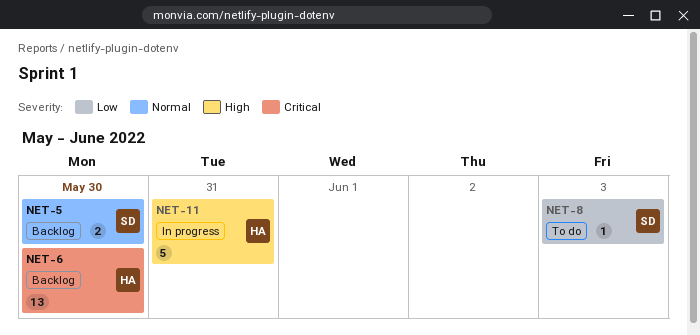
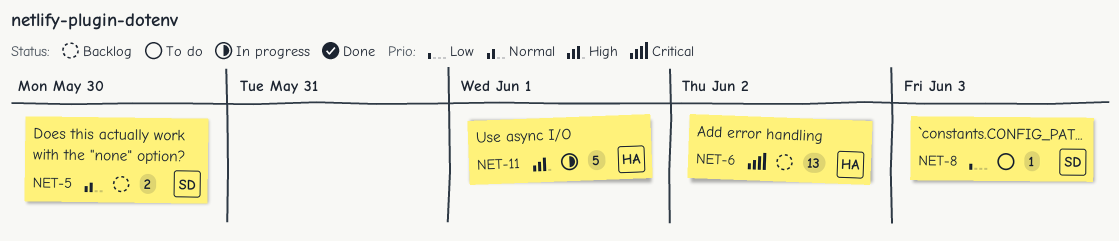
NET-6, due: May 30 -> Jun 2
NET-11, due: May 31 -> Jun 1

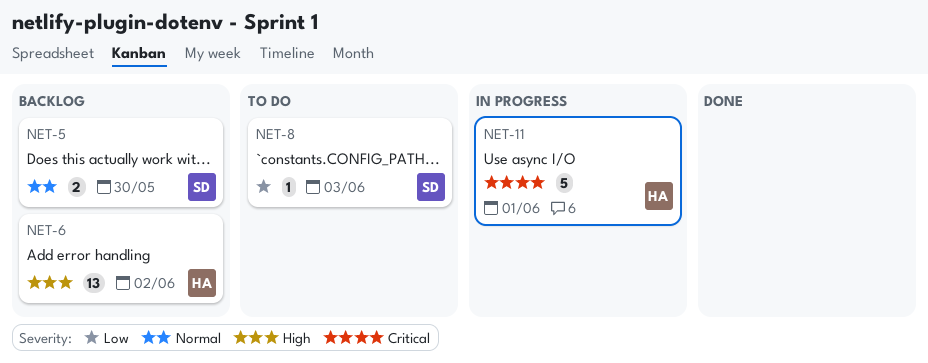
NET-6, priority: Critical -> High
NET-11, priority: High -> Critical

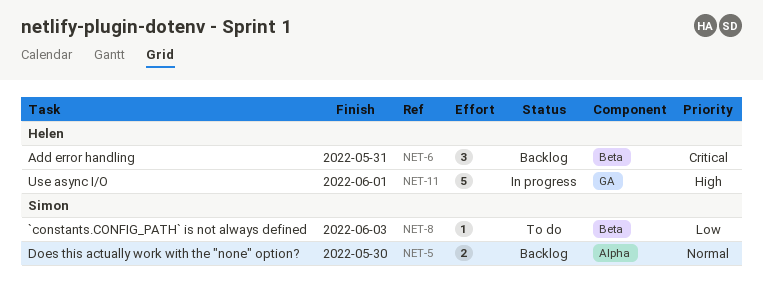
NET-6, priority: High -> Critical
NET-6, estimate: 13 -> 3
NET-6, due: Jun 2 -> May 31
NET-11, priority: Critical -> High

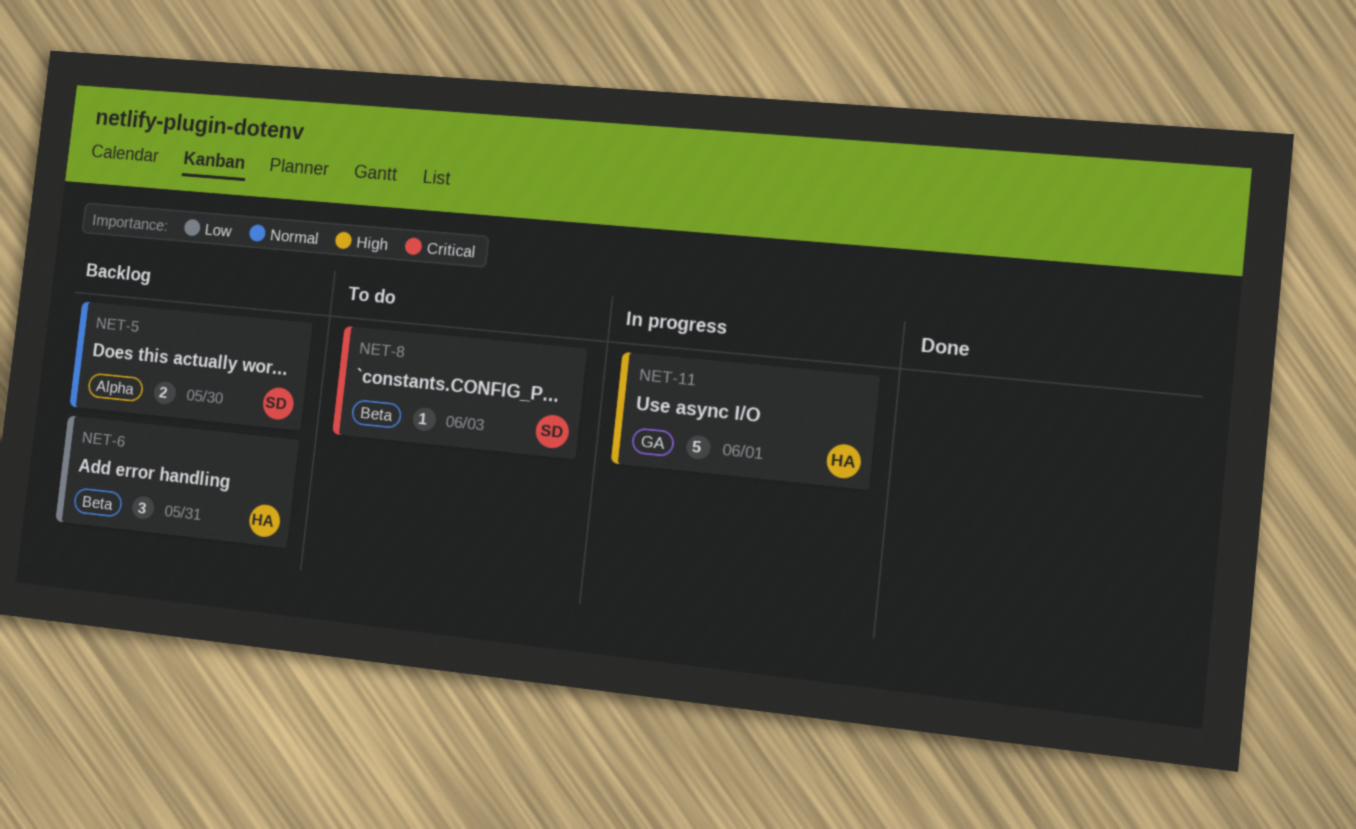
NET-6, priority: Critical -> Low
NET-8, priority: Low -> Critical

